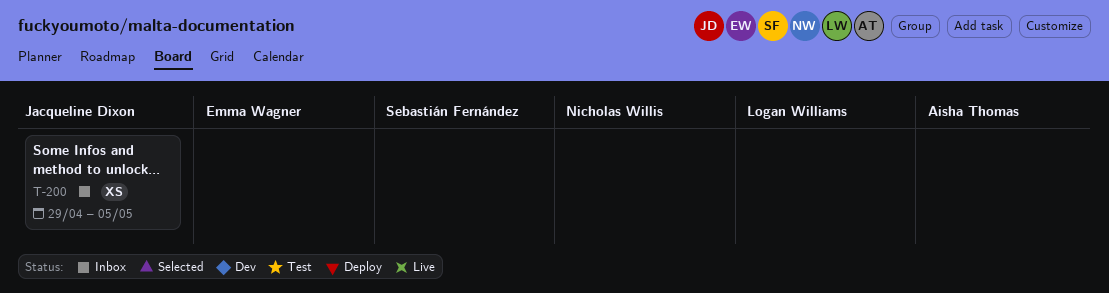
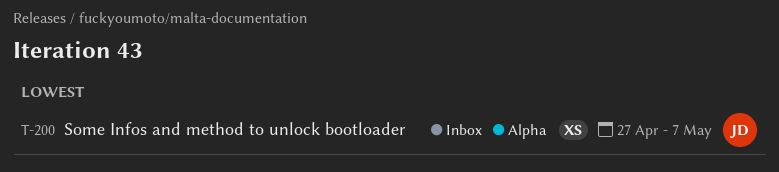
T-200, start: Apr 29 -> Apr 27
T-200, due: May 5 -> May 7

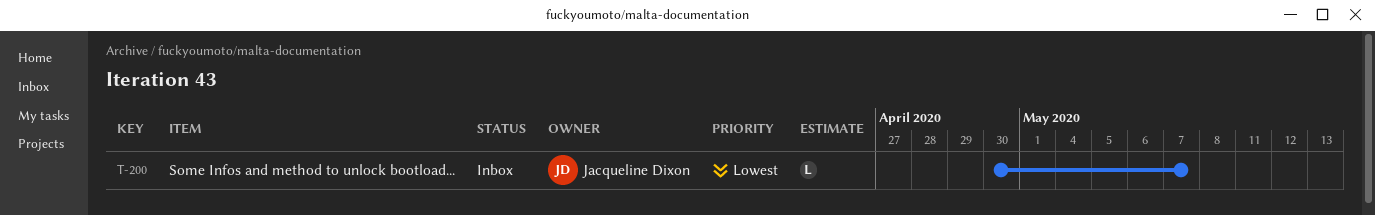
T-200, estimate: XS -> L
T-200, start: Apr 27 -> Apr 30

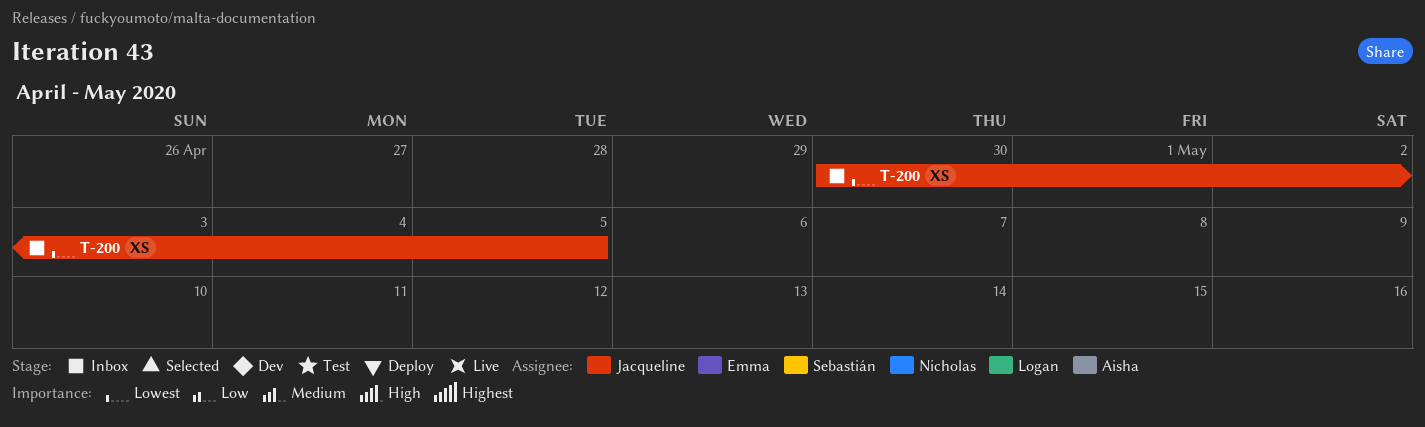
T-200, estimate: L -> XS
T-200, due: May 7 -> May 5

